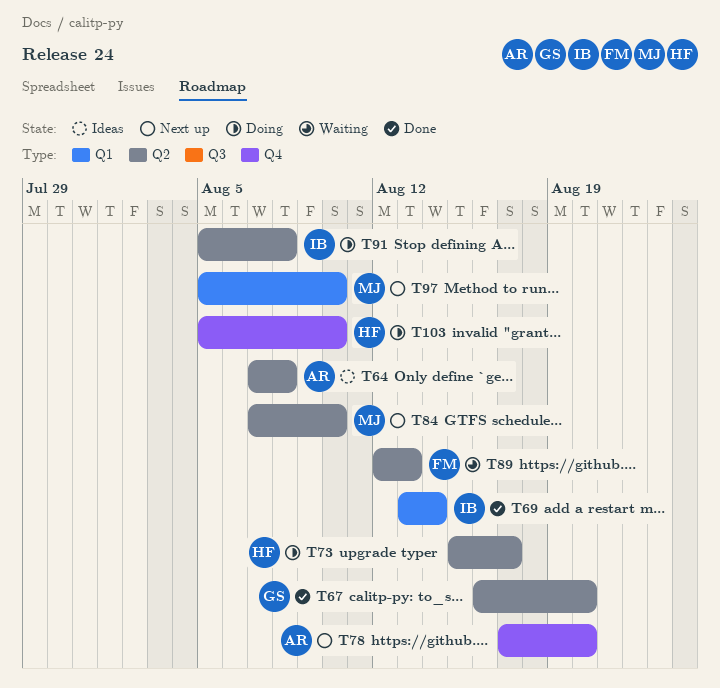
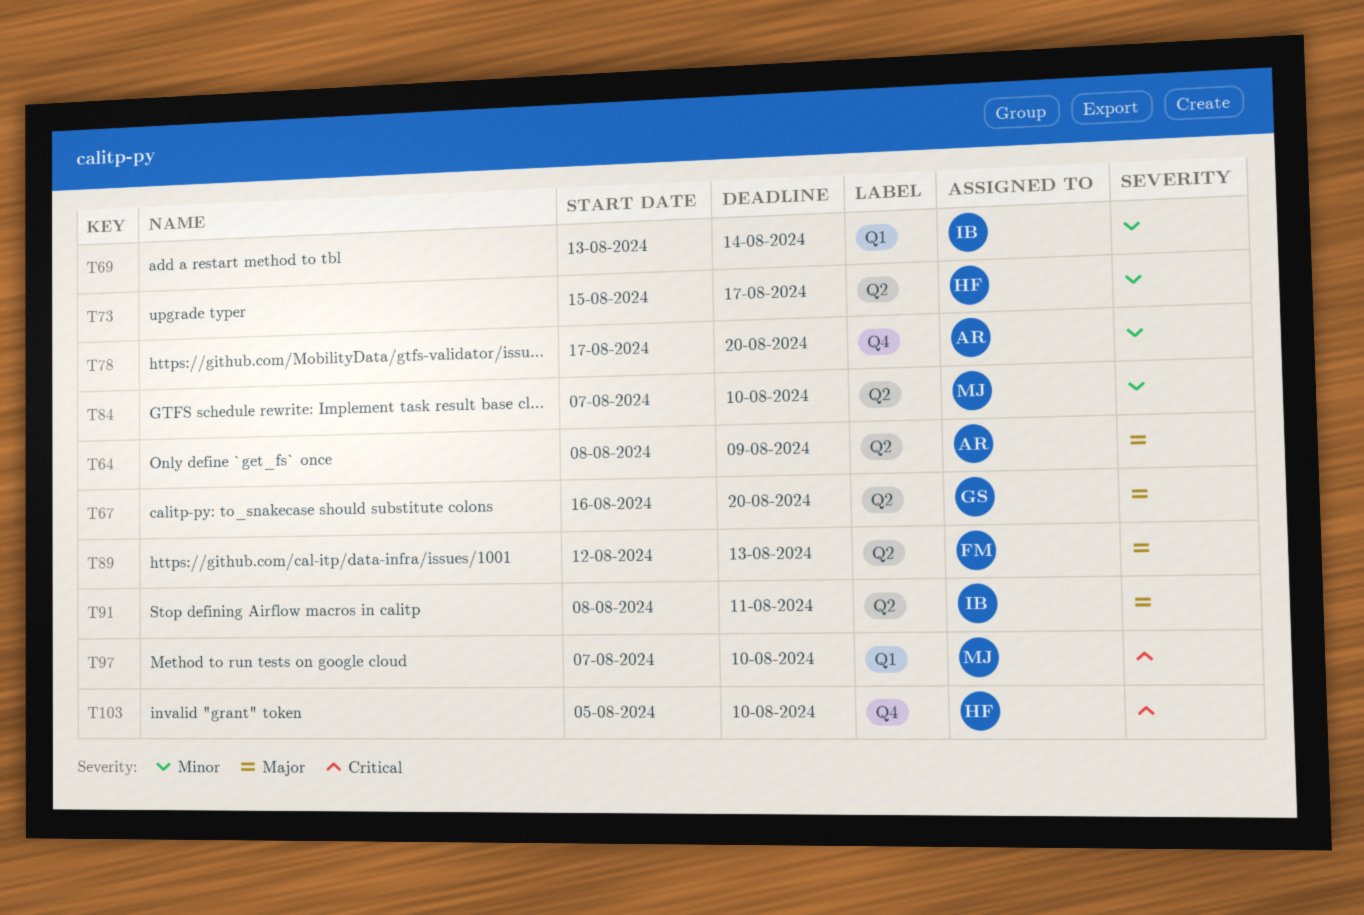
T64, start: Aug 7 -> Aug 8
T64, due: Aug 8 -> Aug 9
T91, start: Aug 5 -> Aug 8
T91, due: Aug 8 -> Aug 11
T97, start: Aug 5 -> Aug 7

